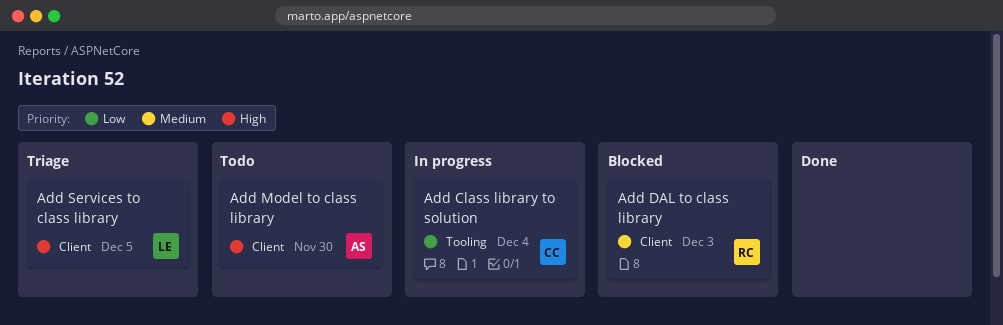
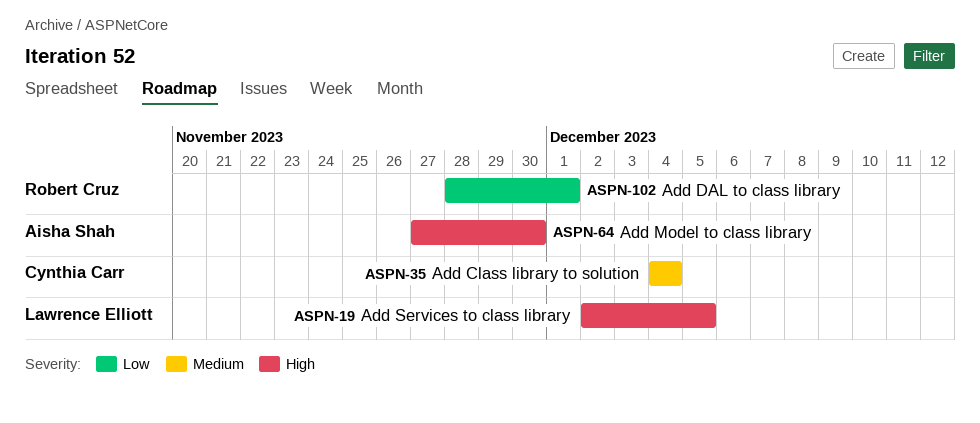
Add Class library to solution, priority: Low -> Medium
Add DAL to class library, priority: Medium -> Low
Add DAL to class library, due: Dec 3 -> Dec 1

